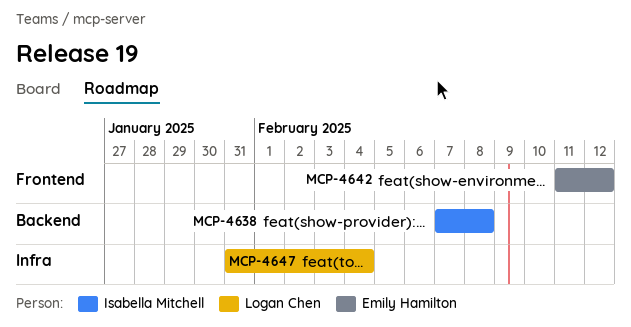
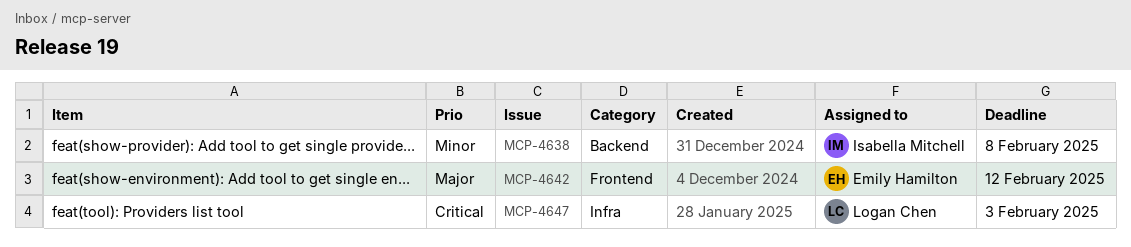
MCP-4647, due: Feb 4 -> Feb 3

